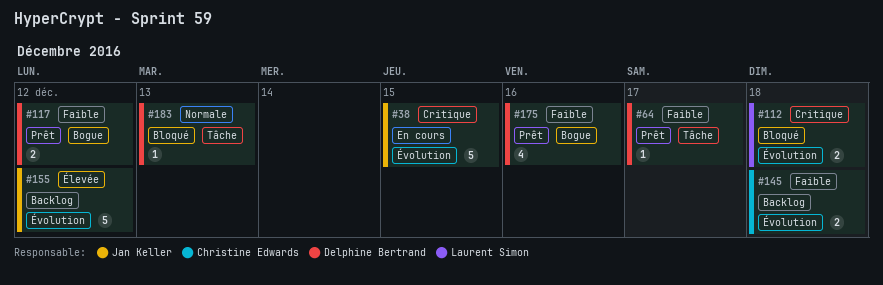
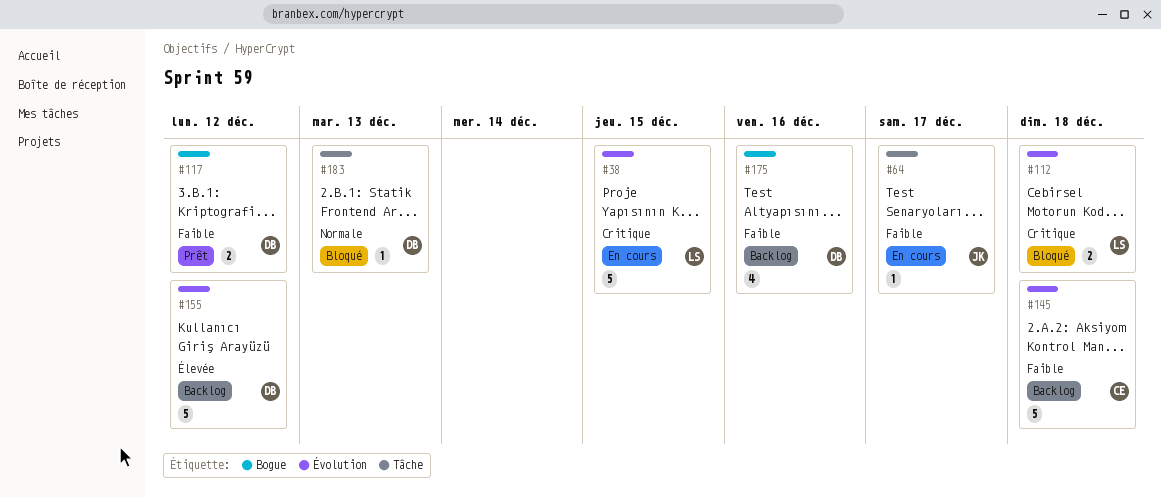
#38, owner: Jan Keller -> Laurent Simon
#64, status: Prêt -> En cours
#64, owner: Delphine Bertrand -> Jan Keller
#145, estimate: 2 -> 5
#155, owner: Jan Keller -> Delphine Bertrand
#175, status: Prêt -> Backlog

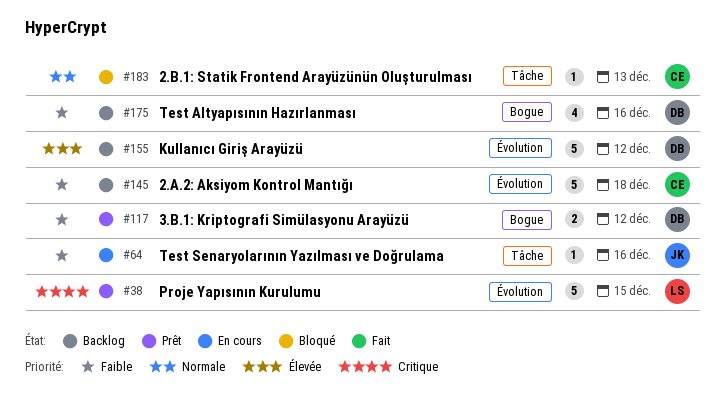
#38, status: En cours -> Prêt
#64, due: Dec 17 -> Dec 16
#112: present -> none
#183, owner: DB -> CE

